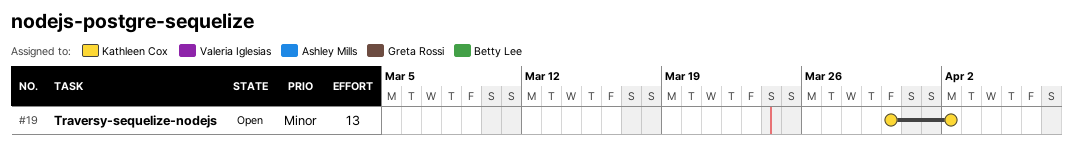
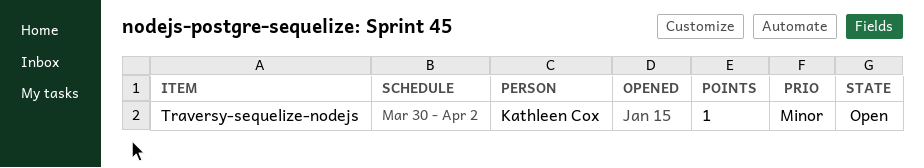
Traversy-sequelize-nodejs, estimate: 13 -> 1

